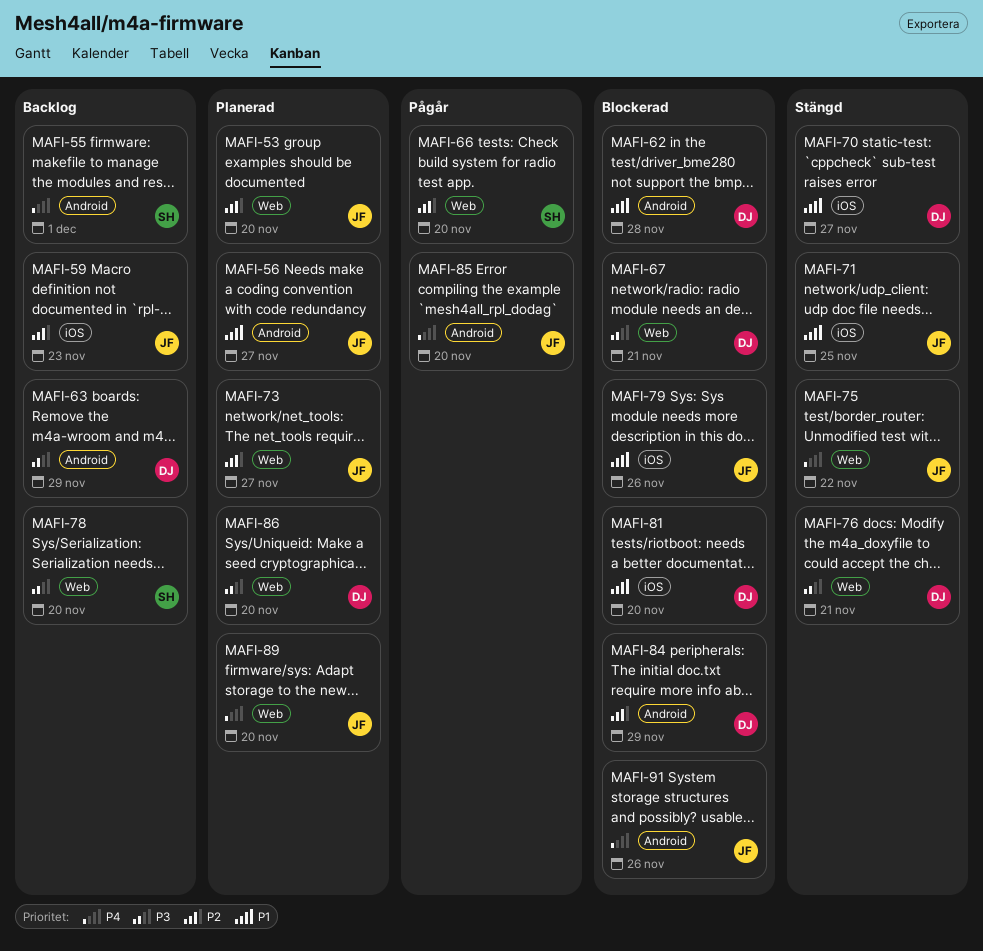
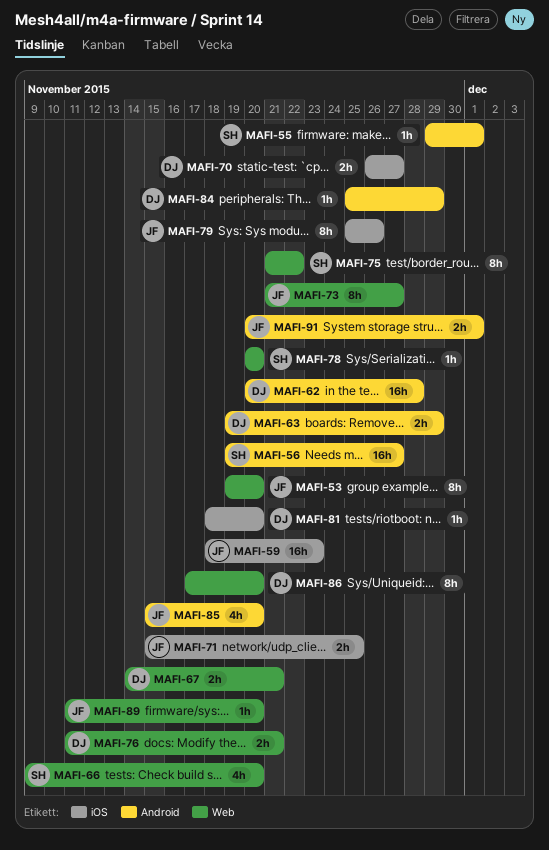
MAFI-56, owner: JF -> SH
MAFI-75, owner: JF -> SH
MAFI-91, due: Nov 26 -> Dec 1

